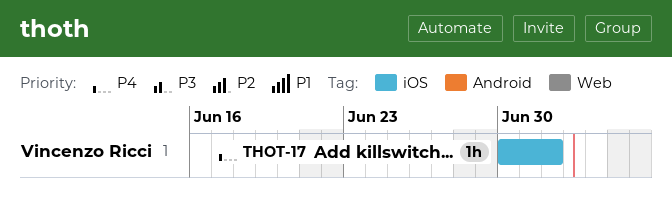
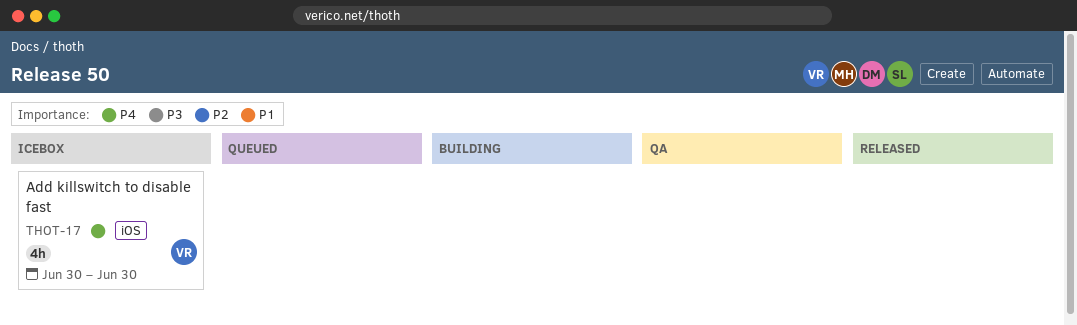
THOT-17, estimate: 1h -> 4h
THOT-17, due: Jul 2 -> Jun 30

